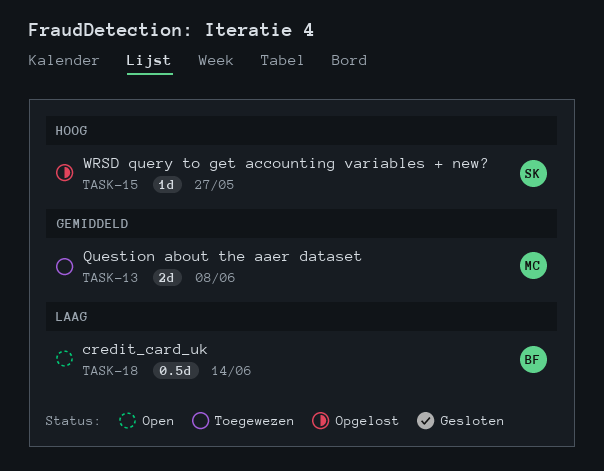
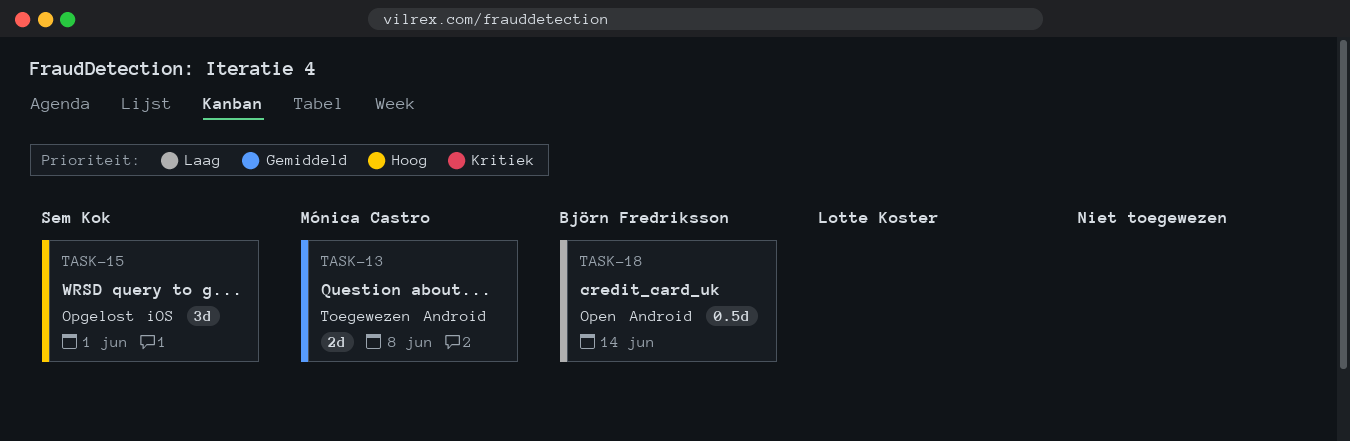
TASK-15, estimate: 1d -> 3d
TASK-15, due: May 27 -> Jun 1

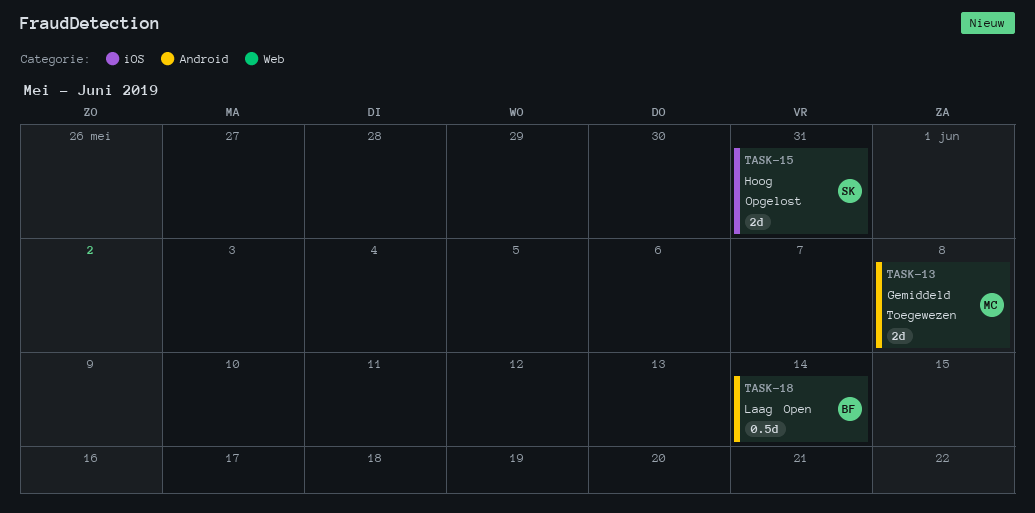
TASK-15, estimate: 3d -> 2d
TASK-15, due: Jun 1 -> May 31

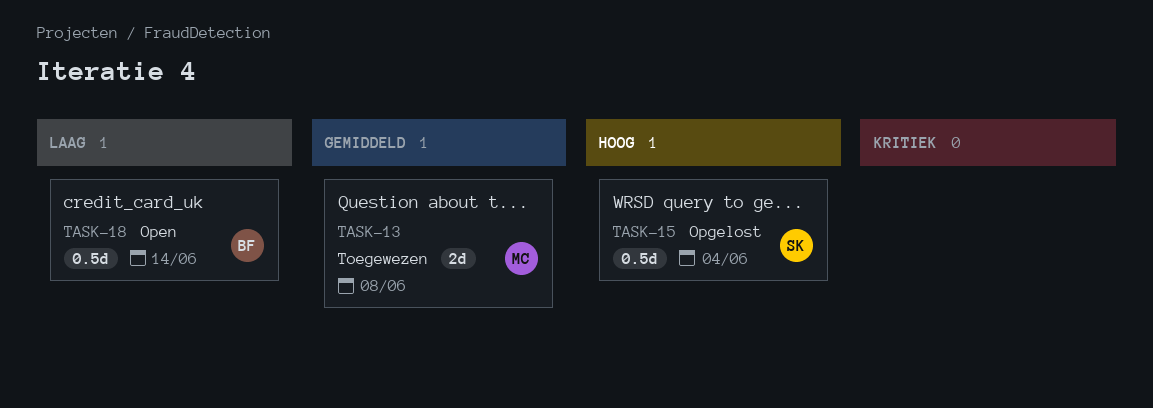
TASK-15, estimate: 2d -> 0.5d
TASK-15, due: May 31 -> Jun 4

